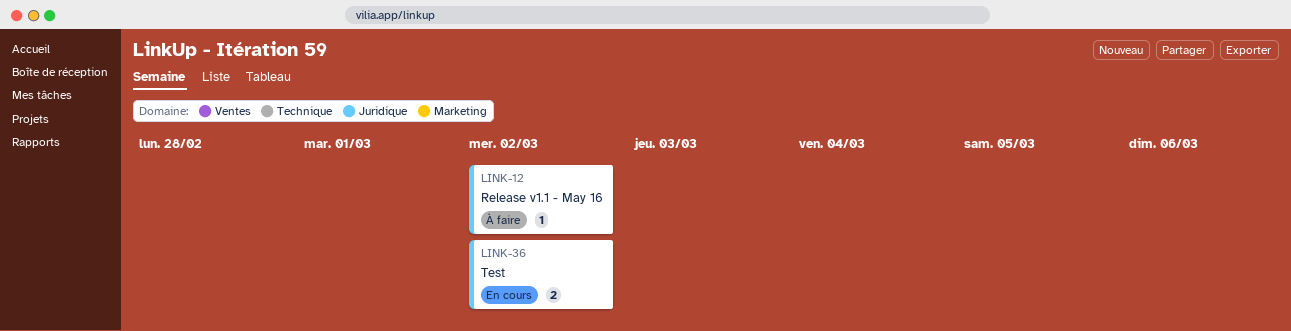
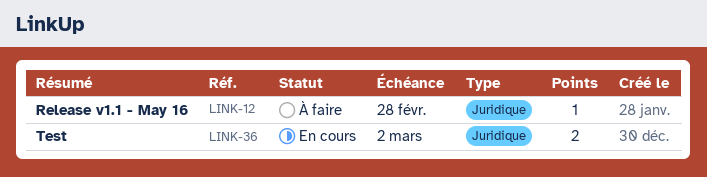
LINK-12, due: Mar 2 -> Feb 28

